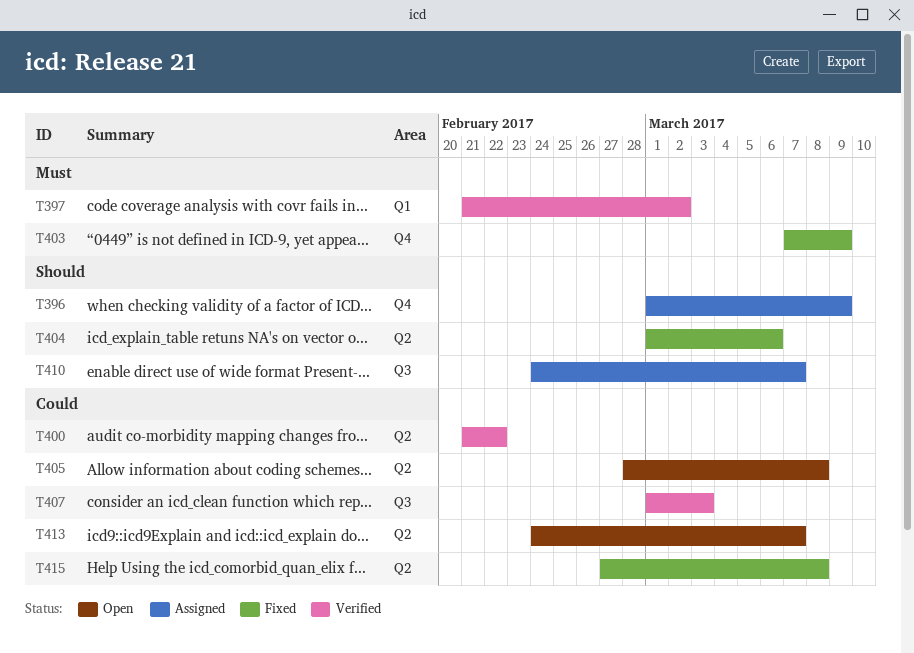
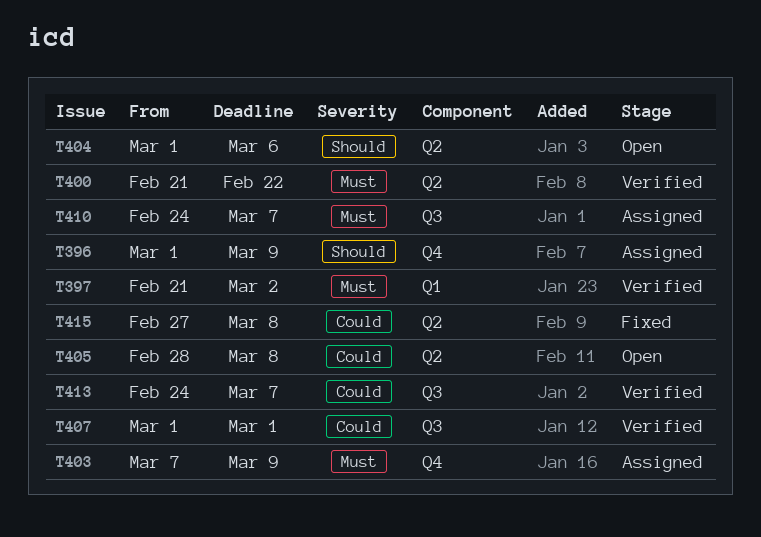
T400, priority: Could -> Must
T403, status: Fixed -> Assigned
T404, status: Fixed -> Open
T407, due: Mar 3 -> Mar 1
T410, priority: Should -> Must
T413, status: Open -> Verified
T413, label: Q2 -> Q3

